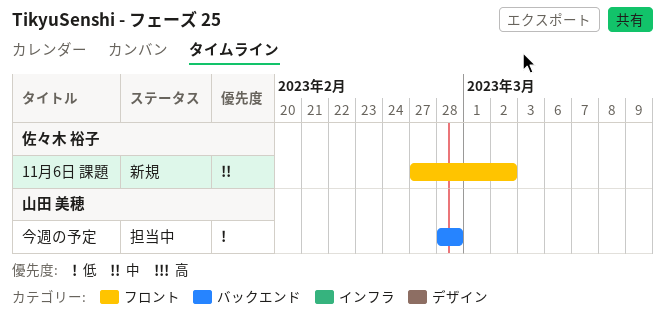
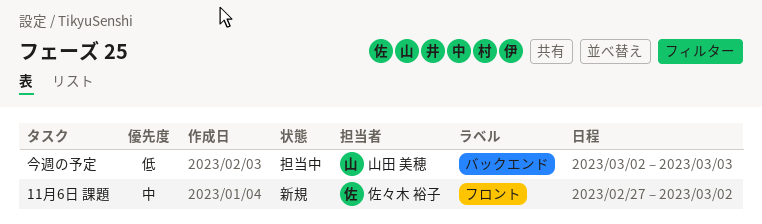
今週の予定, start: Feb 28 -> Mar 2
今週の予定, due: Feb 28 -> Mar 3

